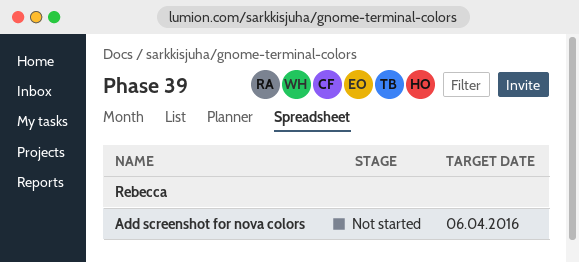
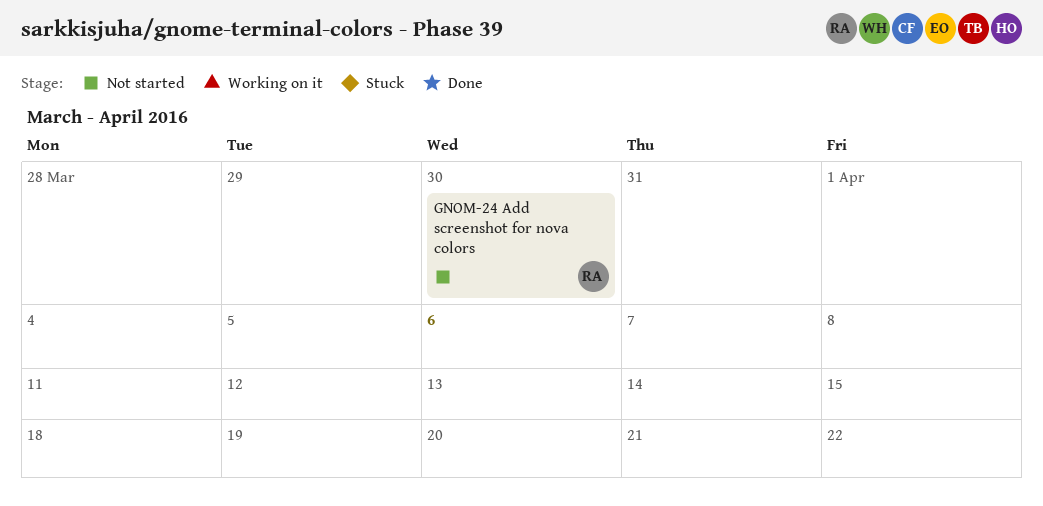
Add screenshot for nova colors, due: Apr 6 -> Mar 30

